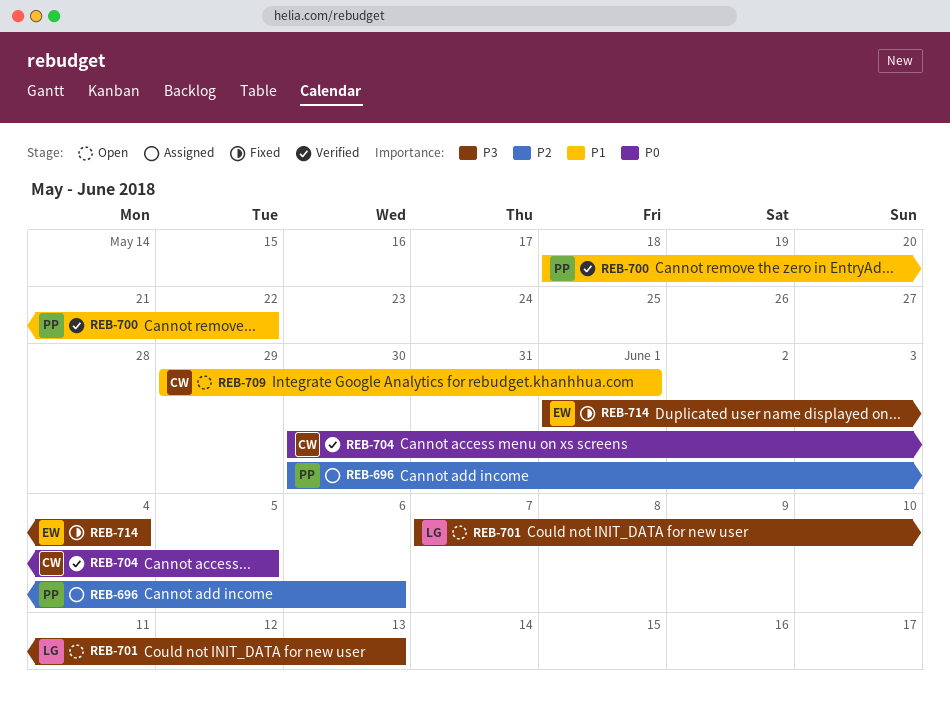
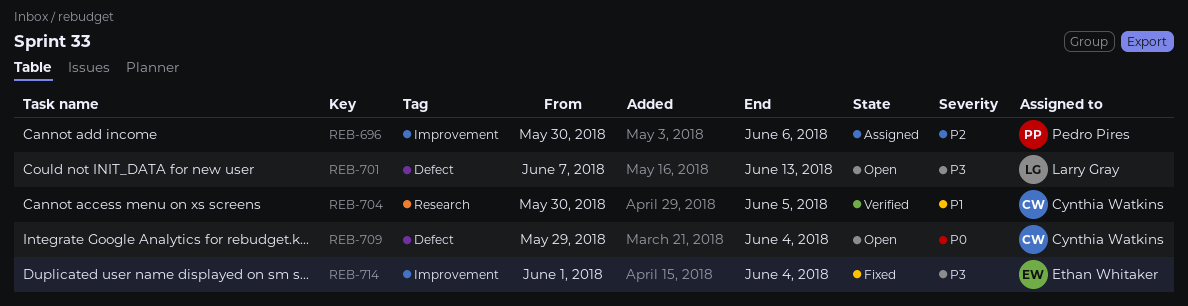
REB-700: present -> none
REB-704, priority: P0 -> P1
REB-709, priority: P1 -> P0
REB-709, due: Jun 1 -> Jun 4

